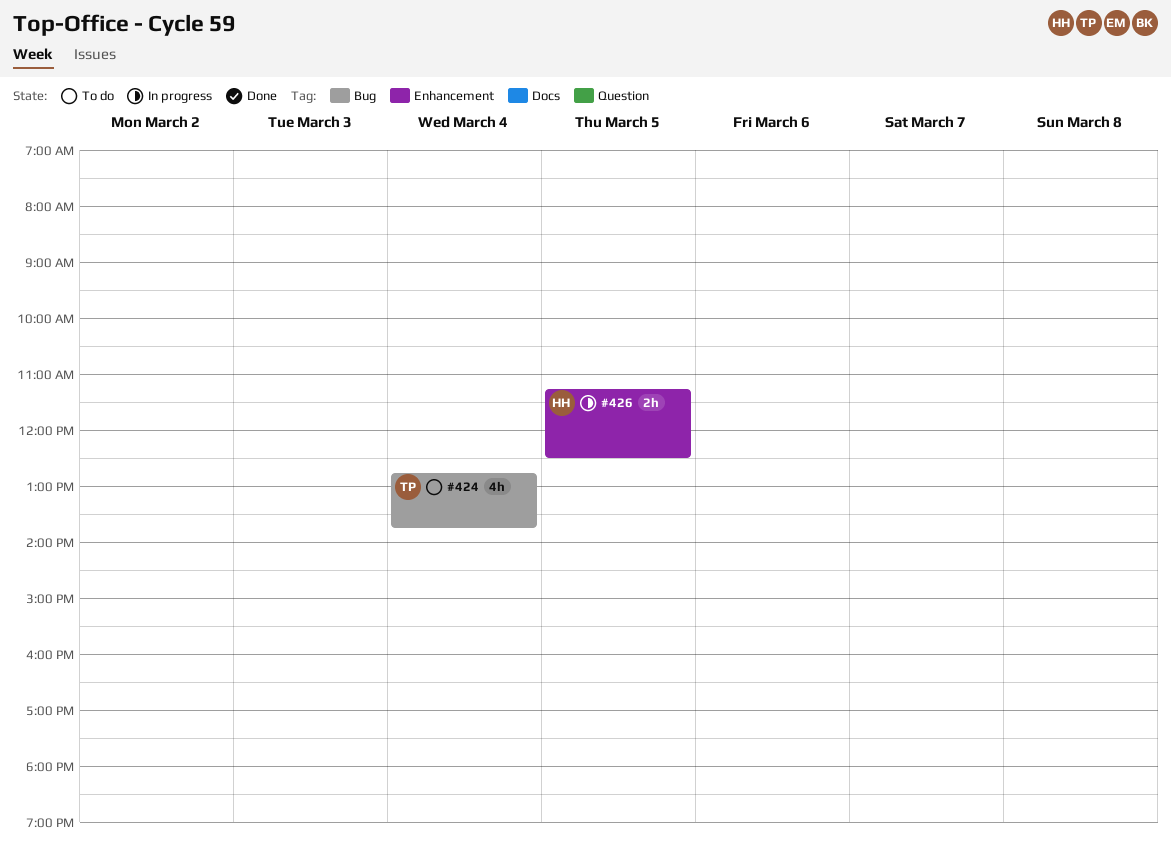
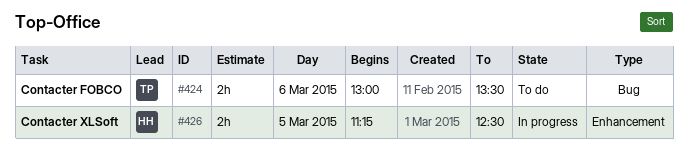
#424, estimate: 4h -> 2h
#424, day: Mar 4 -> Mar 6
#424, begins: 12:45 -> 13:00
#424, ends: 13:45 -> 13:30

